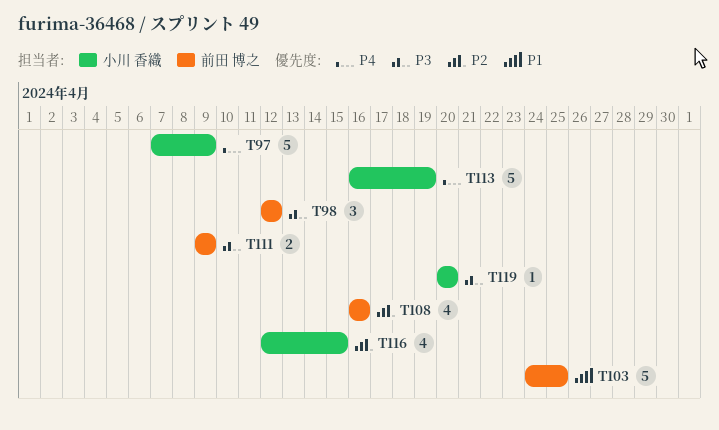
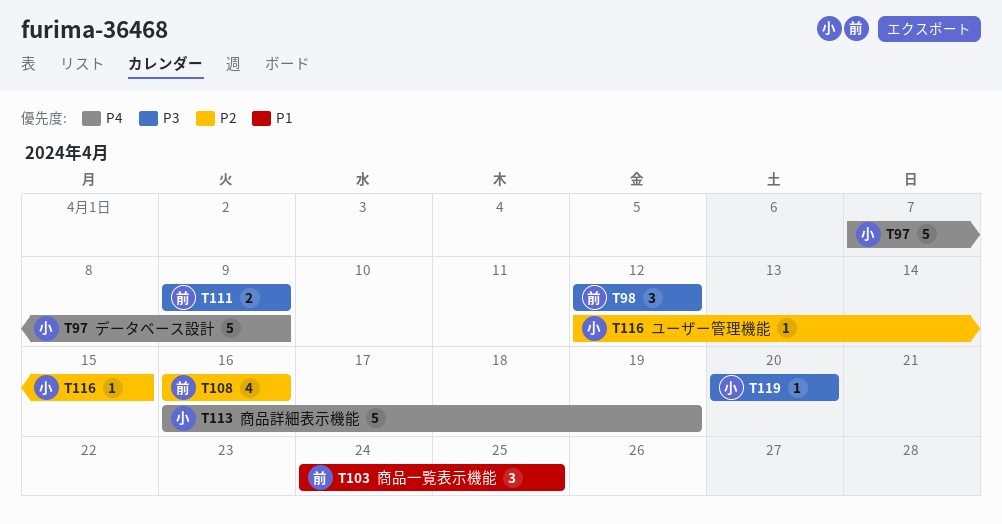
T103, estimate: 5 -> 3
T116, estimate: 4 -> 1

